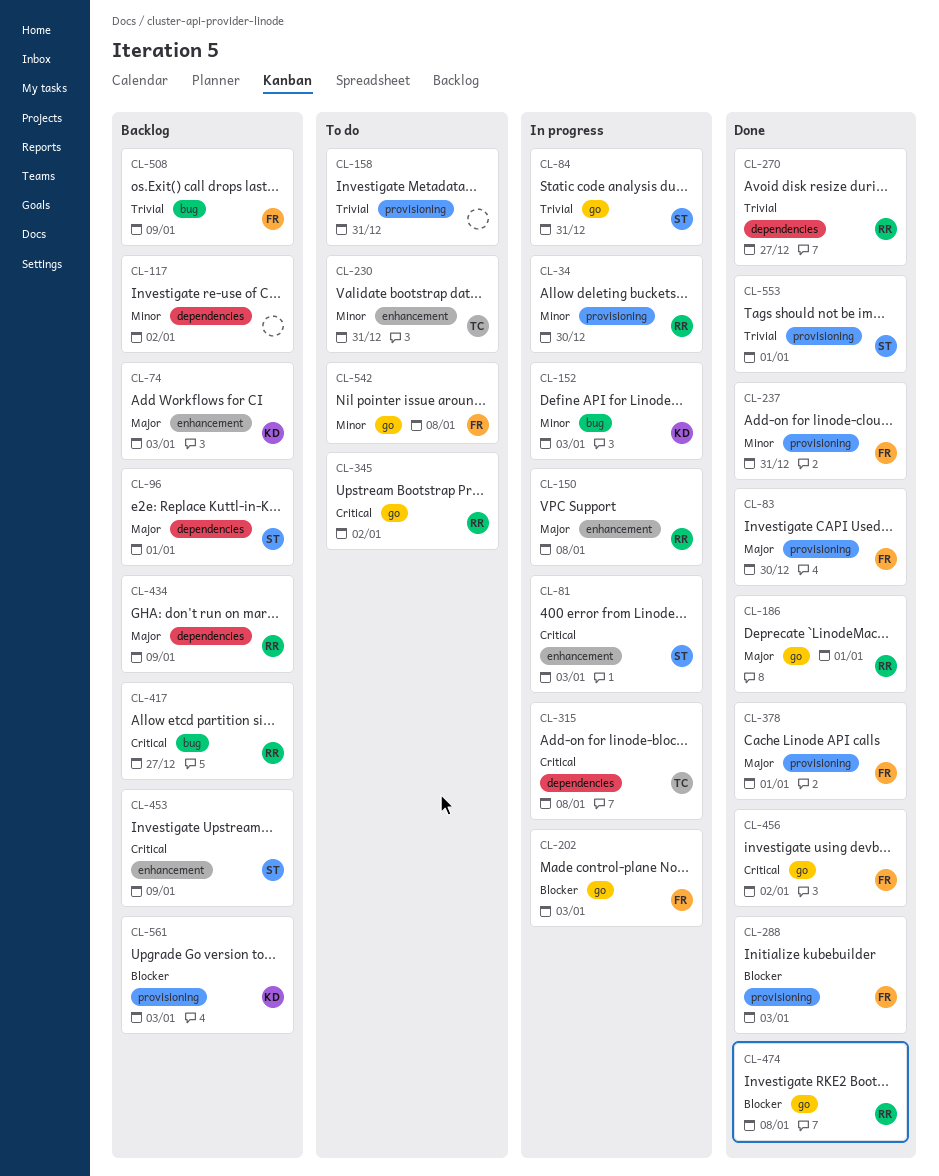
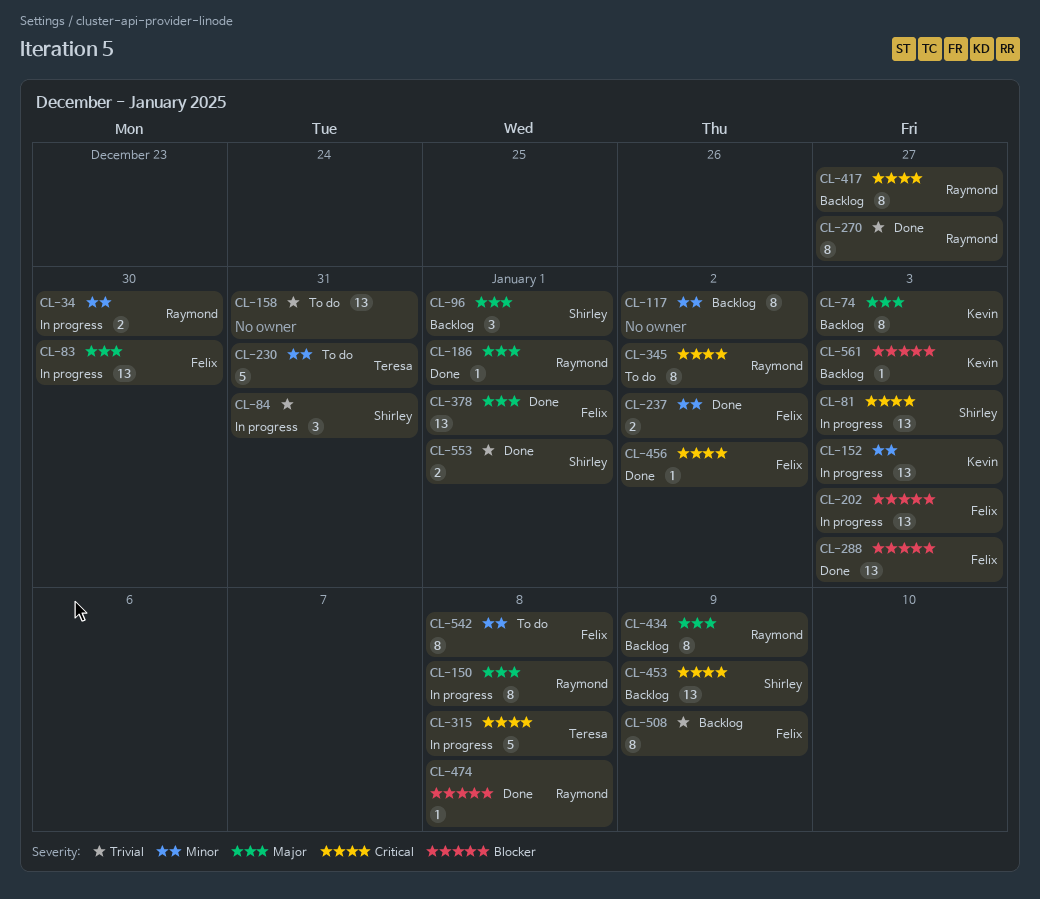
CL-83, status: Done -> In progress
CL-237, due: Dec 31 -> Jan 2

